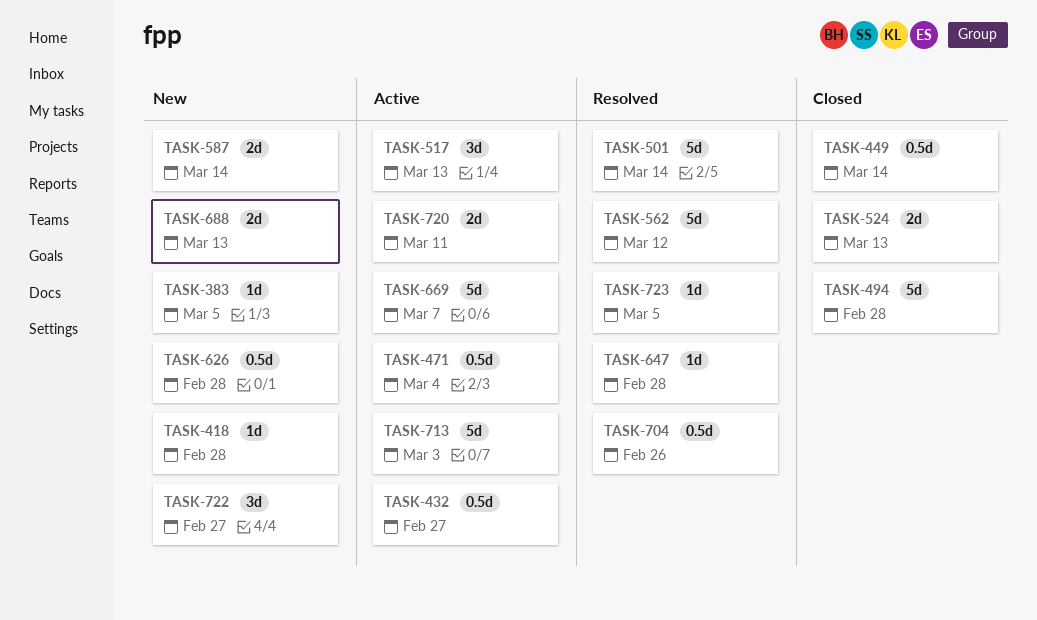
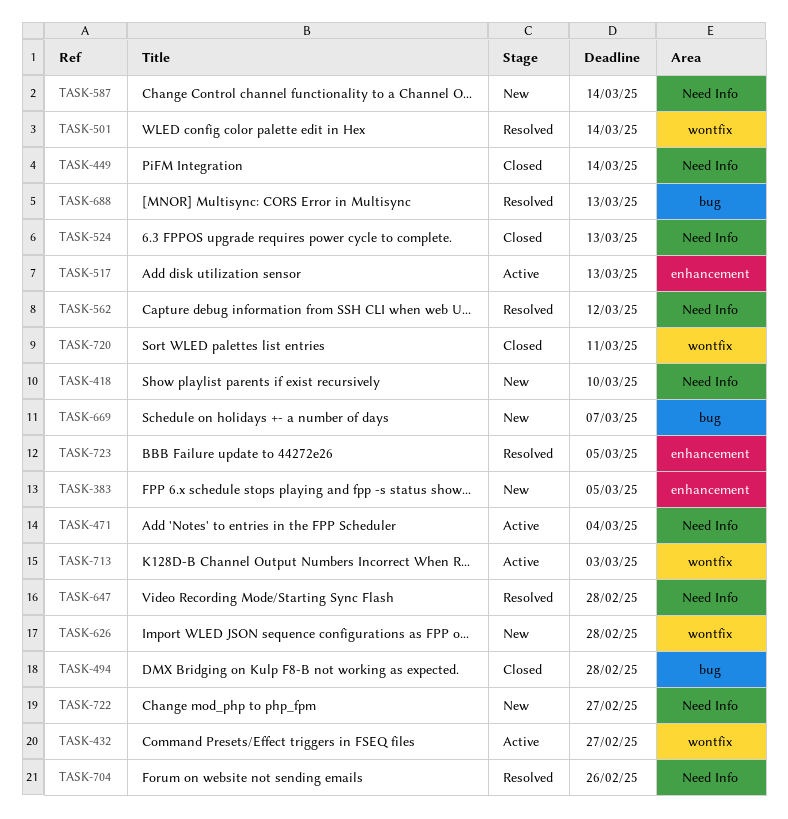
TASK-418, due: Feb 28 -> Mar 10
TASK-669, status: Active -> New
TASK-688, status: New -> Resolved
TASK-720, status: Active -> Closed

